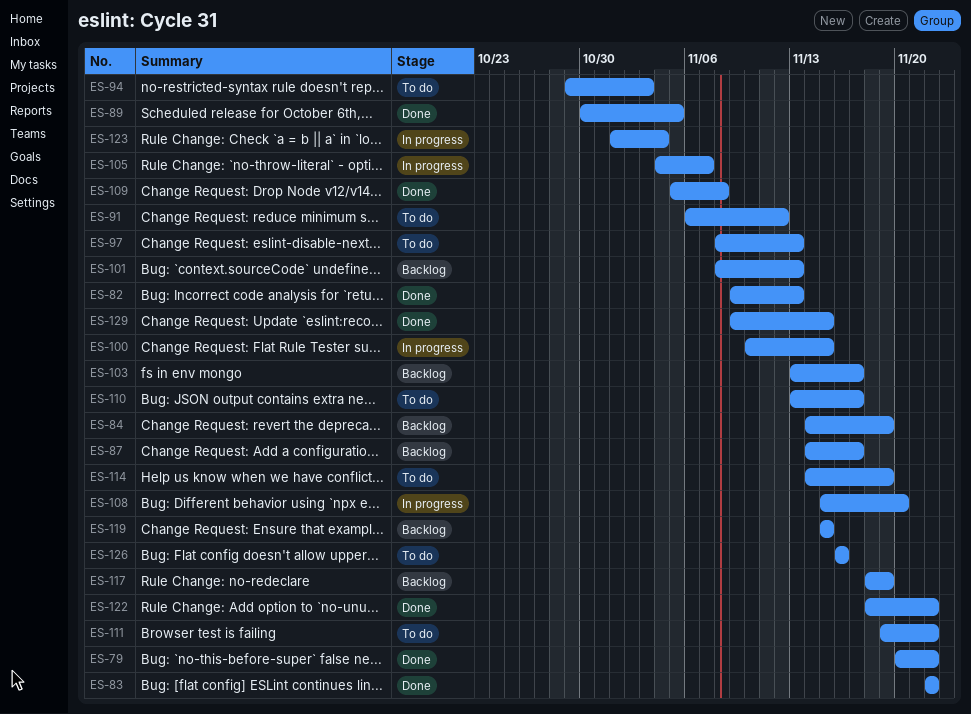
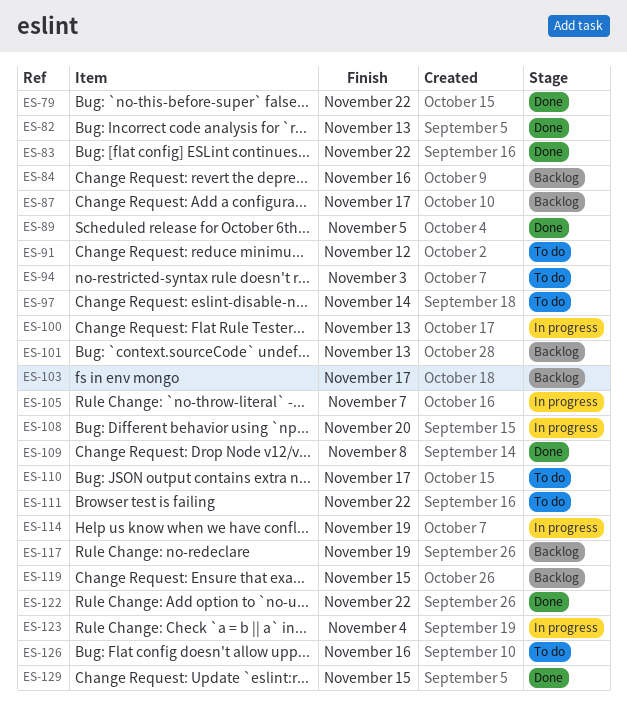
ES-84, due: Nov 19 -> Nov 16
ES-97, due: Nov 13 -> Nov 14
ES-100, due: Nov 15 -> Nov 13
ES-114, status: To do -> In progress

